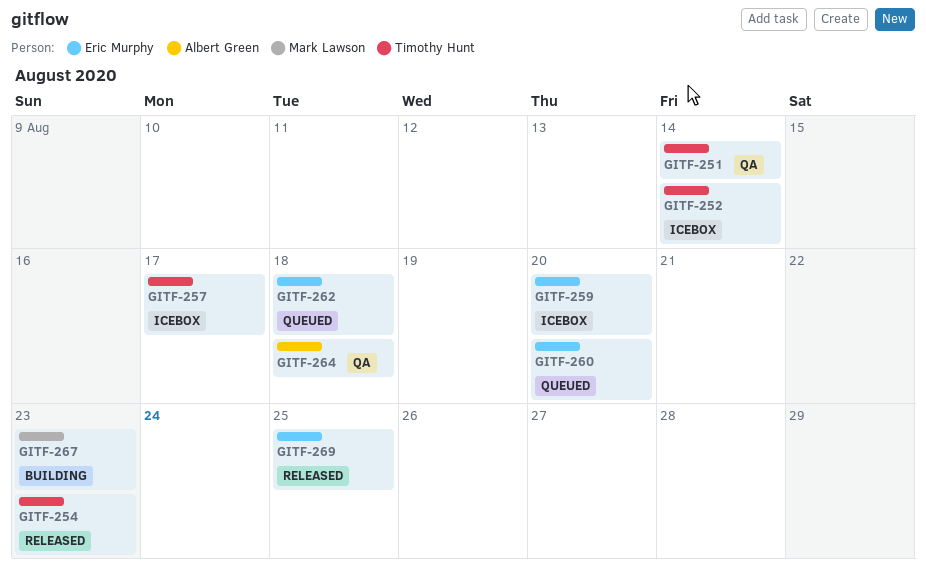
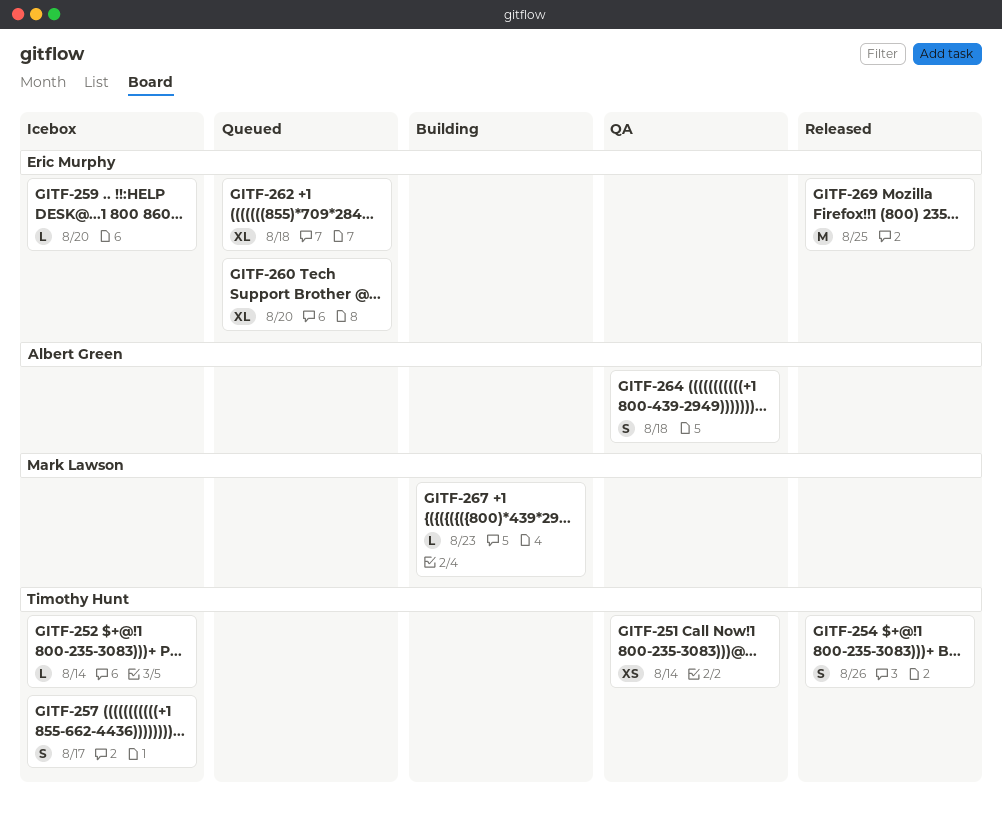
GITF-254, due: Aug 23 -> Aug 26

